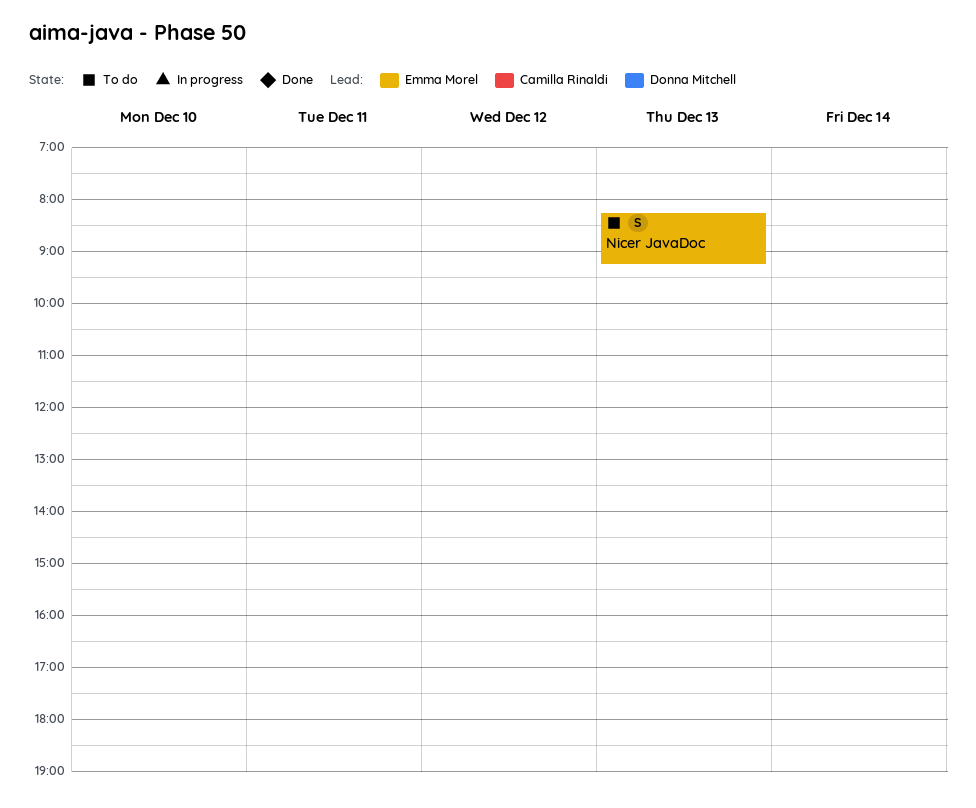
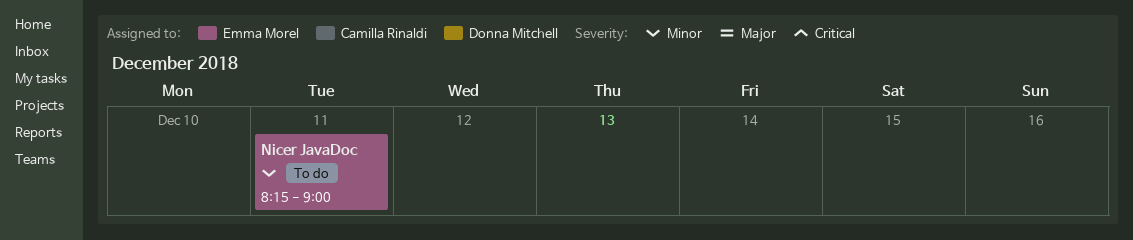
Nicer JavaDoc, day: Dec 13 -> Dec 11
Nicer JavaDoc, ends: 09:15 -> 09:00

